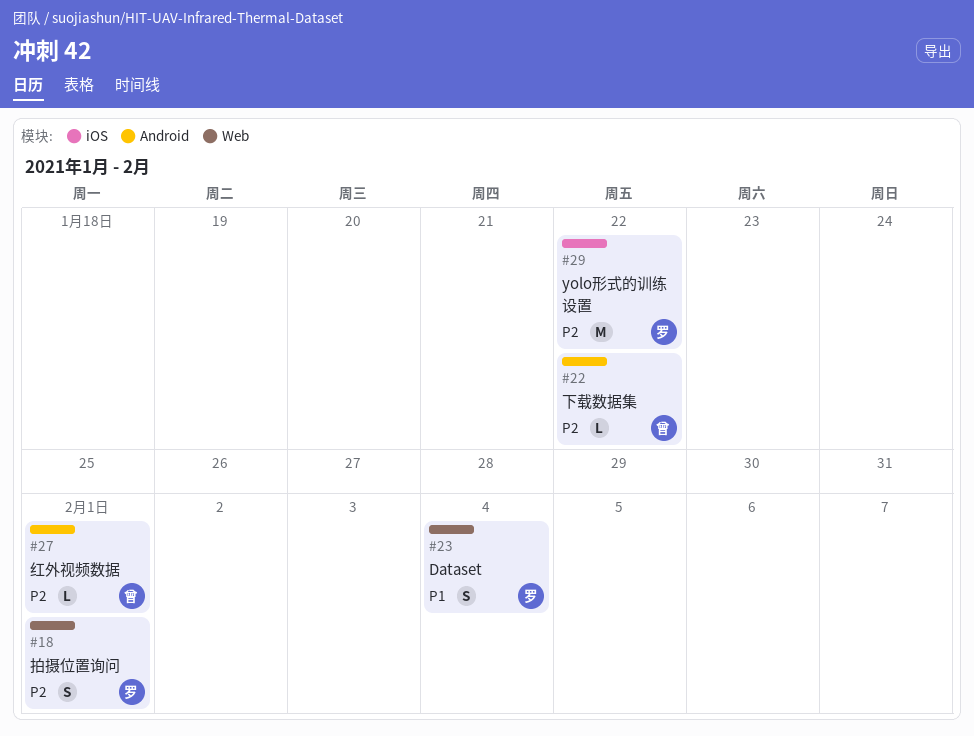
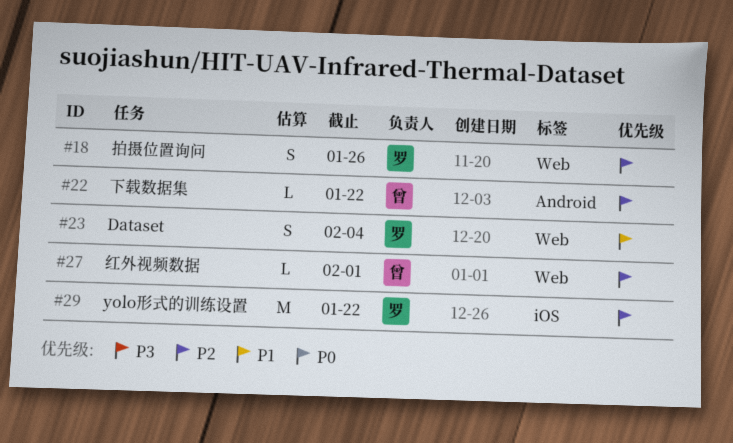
#18, due: Feb 1 -> Jan 26
#27, label: Android -> Web

